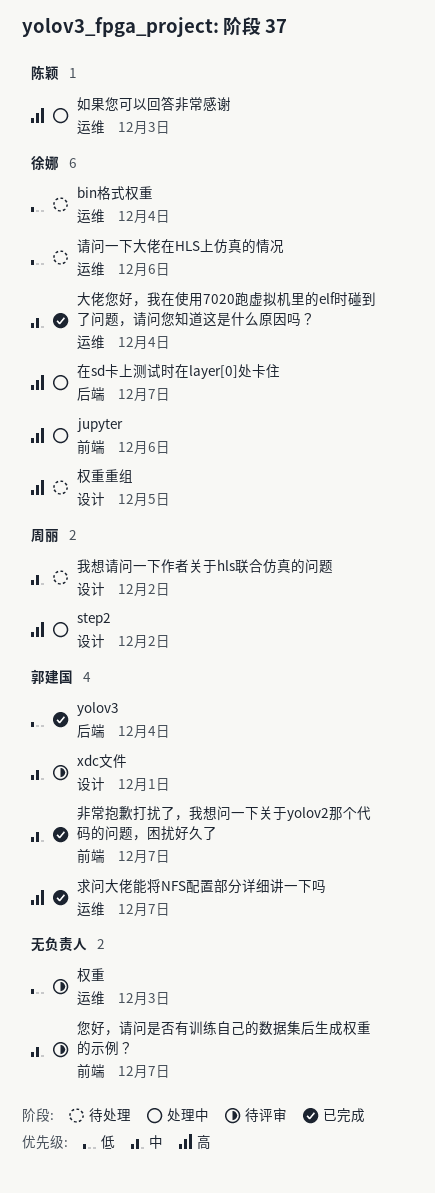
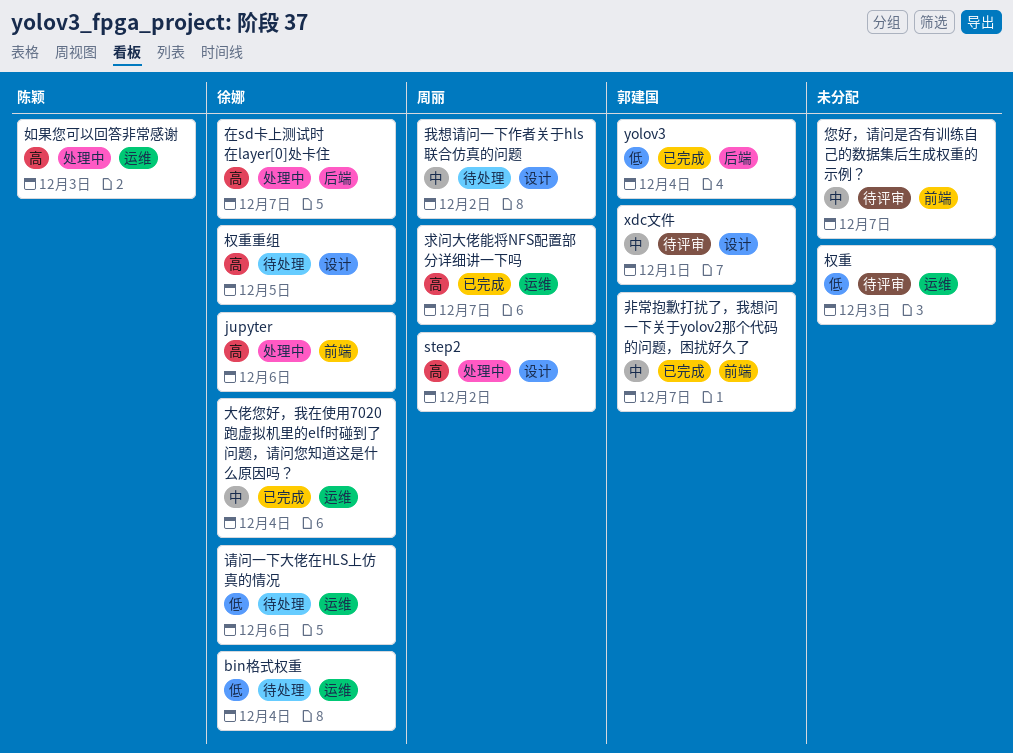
求问大佬能将NFS配置部分详细讲一下吗, owner: 郭建国 -> 周丽

